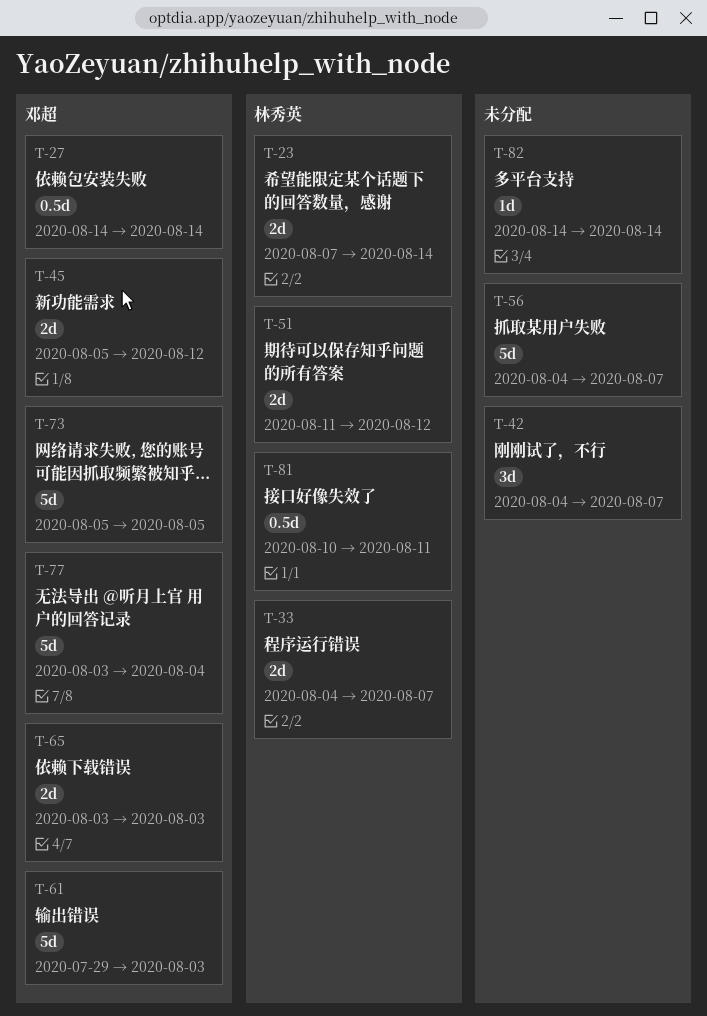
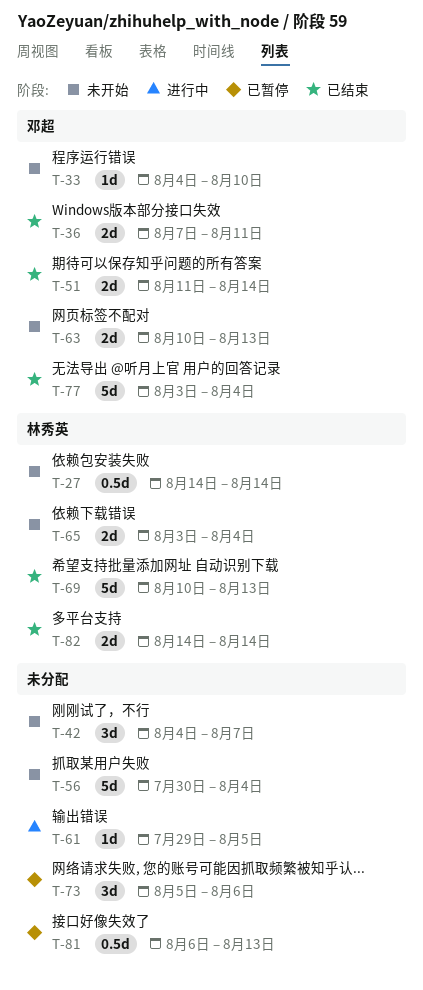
T-23: present -> none
T-27, owner: 邓超 -> 林秀英
T-33, owner: 林秀英 -> 邓超
T-33, estimate: 2d -> 1d
T-33, due: Aug 7 -> Aug 10
T-36: none -> present
T-45: present -> none
T-51, owner: 林秀英 -> 邓超
T-51, due: Aug 12 -> Aug 14
T-56, start: Aug 4 -> Jul 30
T-56, due: Aug 7 -> Aug 4
T-61, owner: 邓超 -> none
T-61, estimate: 5d -> 1d
T-61, due: Aug 3 -> Aug 5
T-63: none -> present
T-65, owner: 邓超 -> 林秀英
T-65, due: Aug 3 -> Aug 4
T-69: none -> present
T-73, owner: 邓超 -> none
T-73, estimate: 5d -> 3d
T-73, due: Aug 5 -> Aug 6
T-81, owner: 林秀英 -> none
T-81, start: Aug 10 -> Aug 6
T-81, due: Aug 11 -> Aug 13
T-82, owner: none -> 林秀英
T-82, estimate: 1d -> 2d

